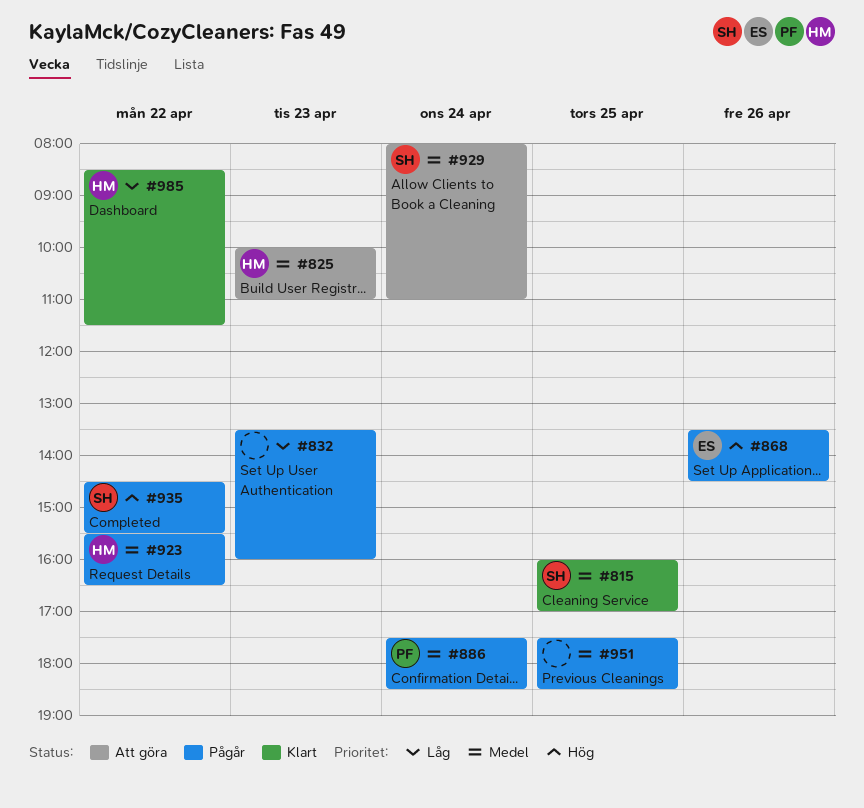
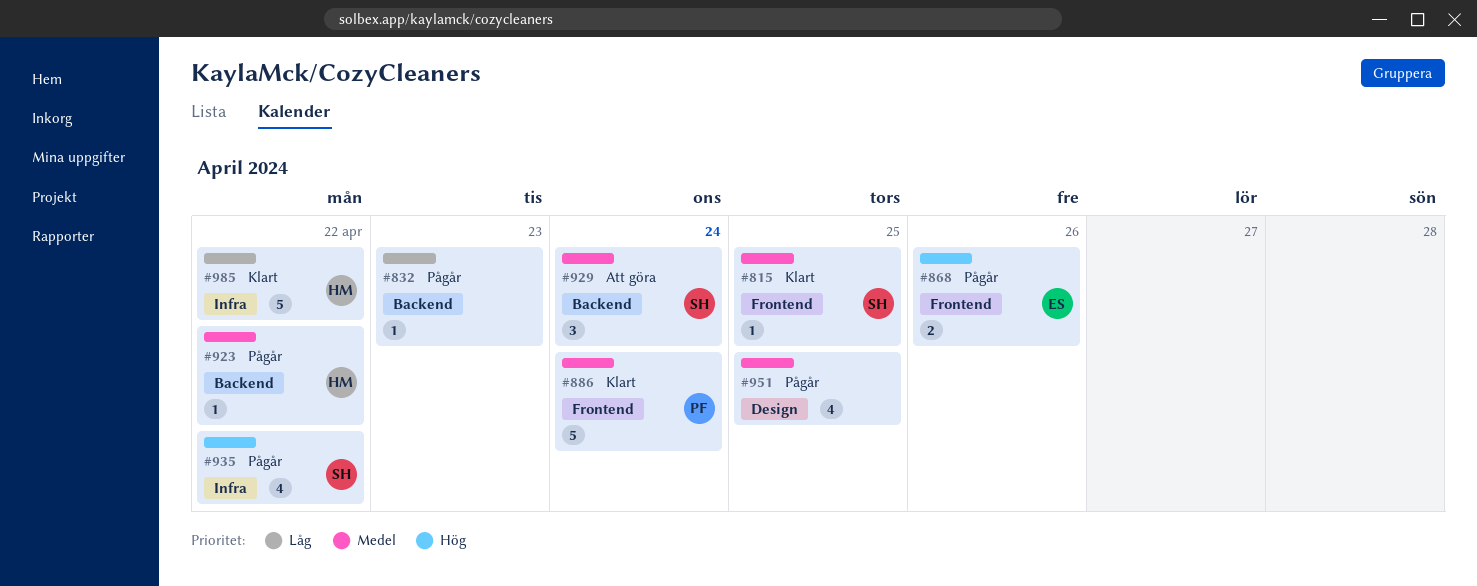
#825: present -> none
#886, status: Pågår -> Klart

